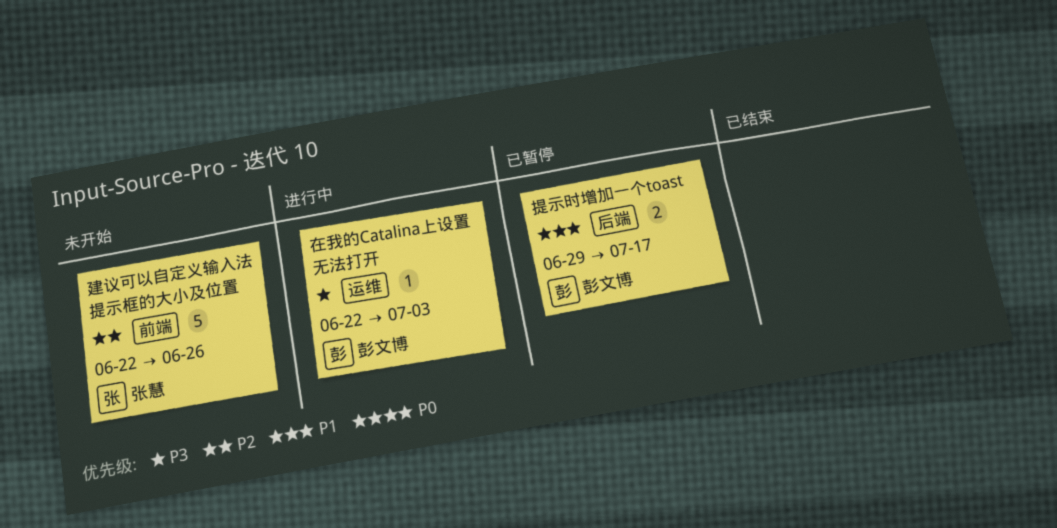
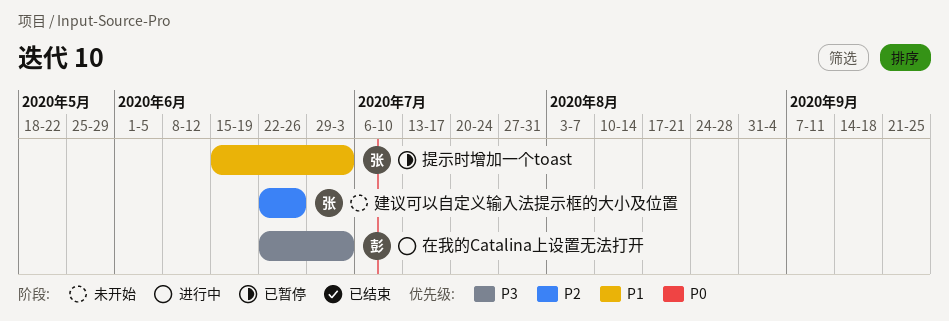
提示时增加一个toast, owner: 彭文博 -> 张慧
提示时增加一个toast, start: Jun 29 -> Jun 15
提示时增加一个toast, due: Jul 17 -> Jul 3

